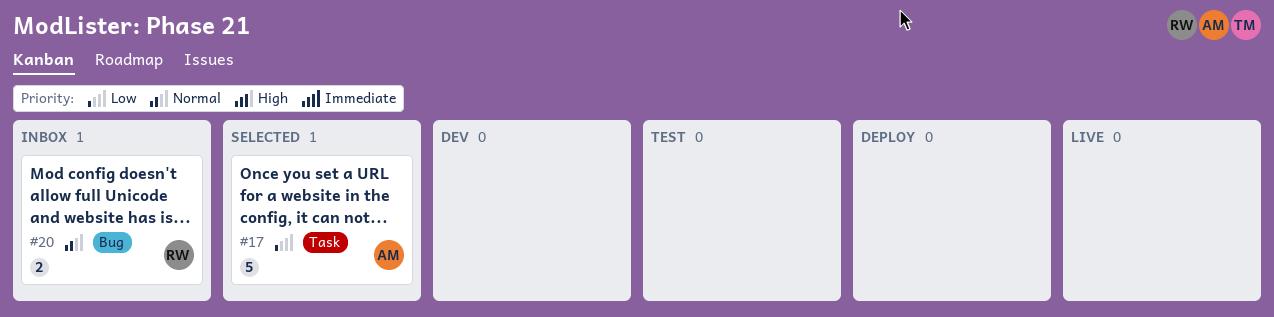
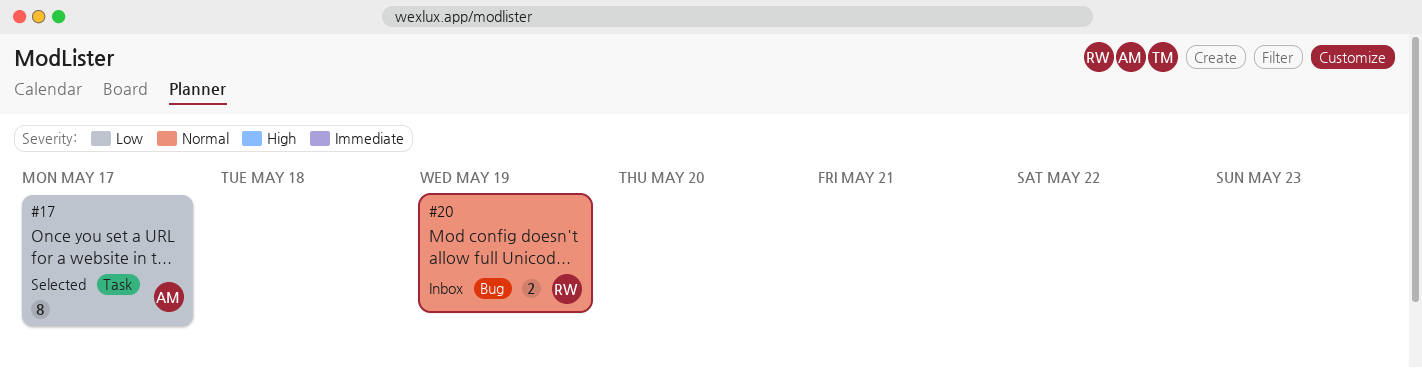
#17, estimate: 5 -> 8

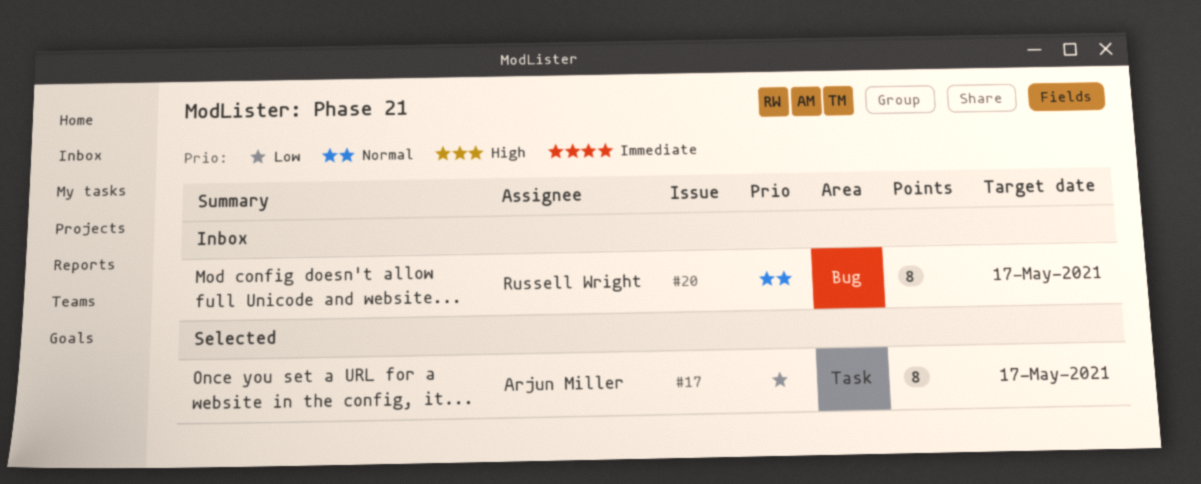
#20, estimate: 2 -> 8
#20, due: May 19 -> May 17

